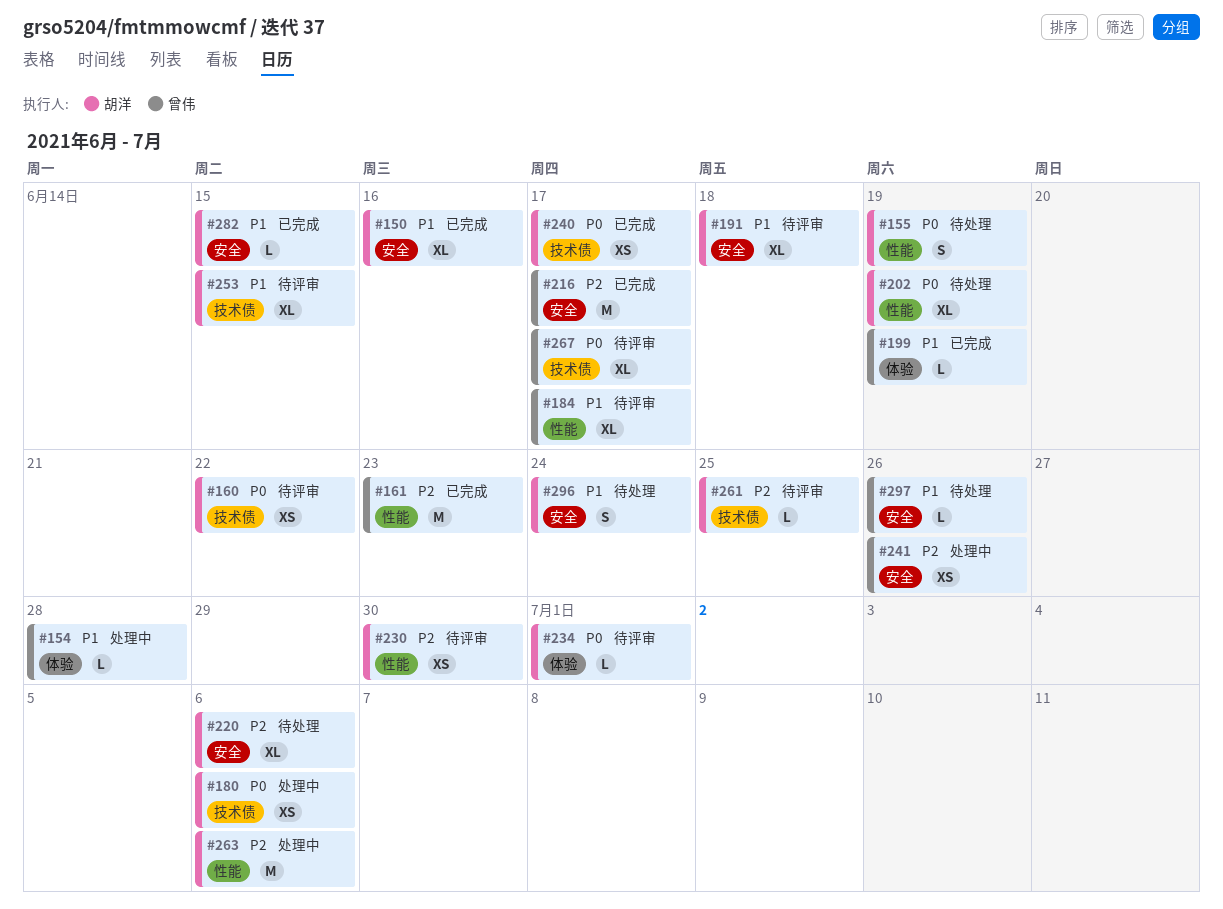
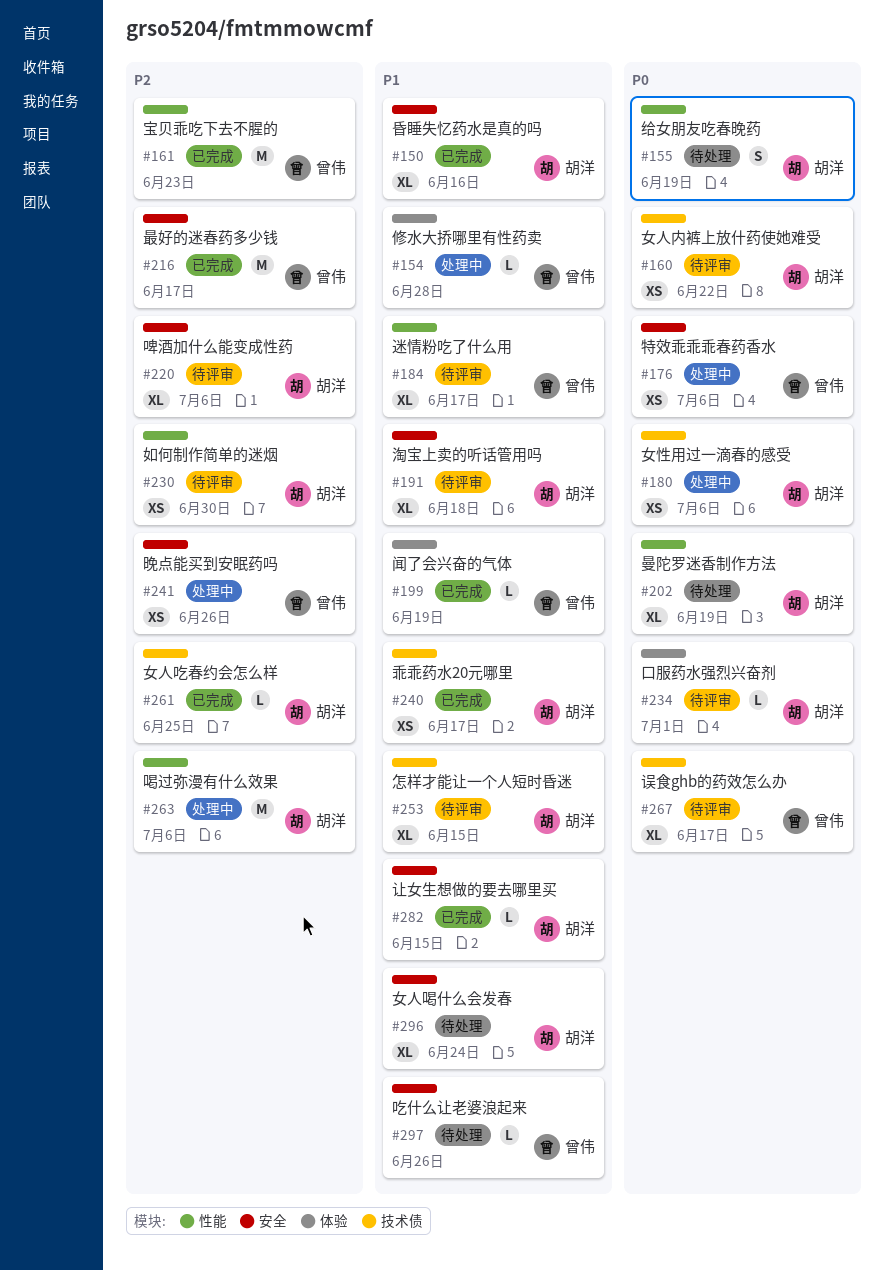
#176: none -> present
#220, status: 待处理 -> 待评审
#240, priority: P0 -> P1
#261, status: 待评审 -> 已完成
#296, estimate: S -> XL

